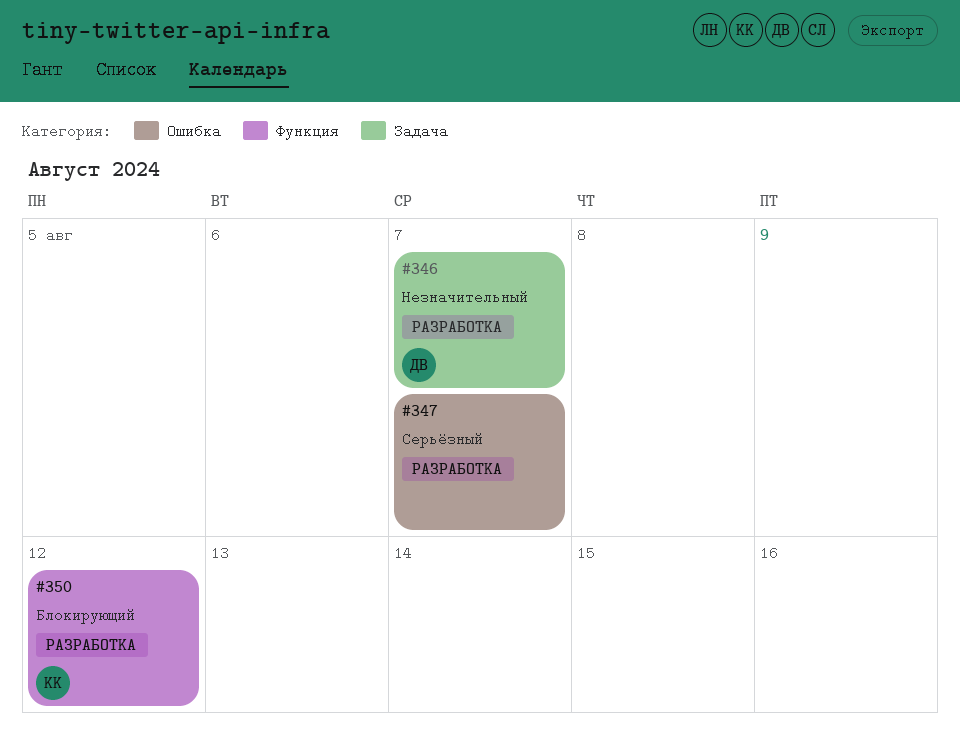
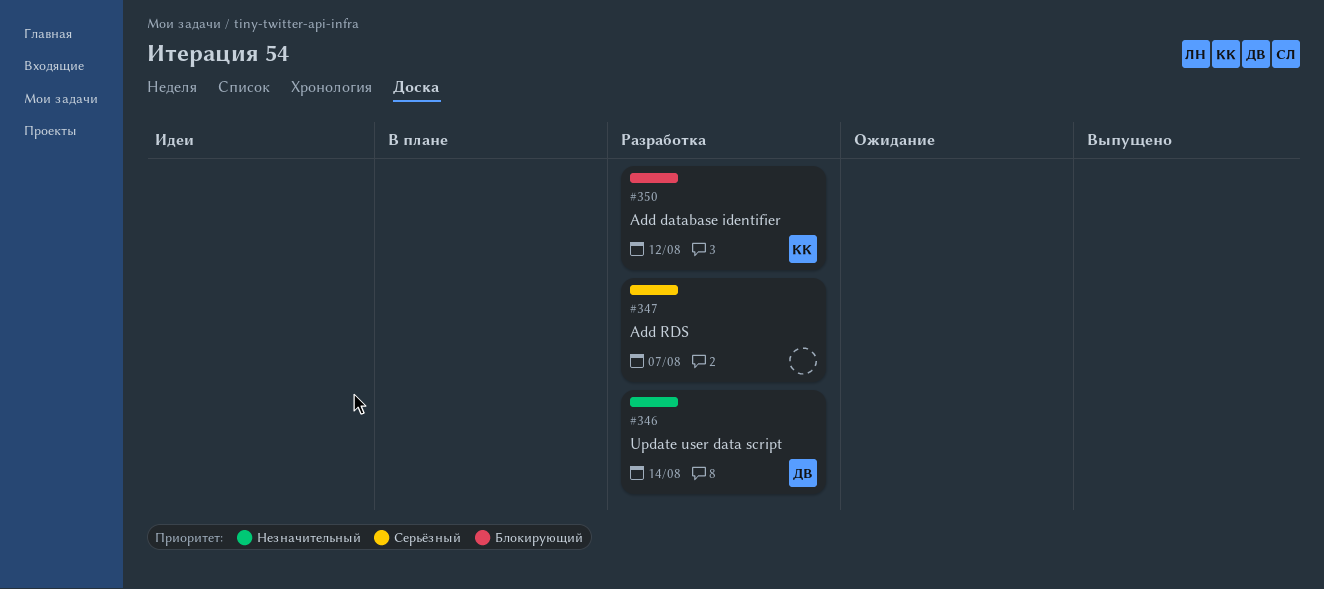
#346, due: Aug 7 -> Aug 14

